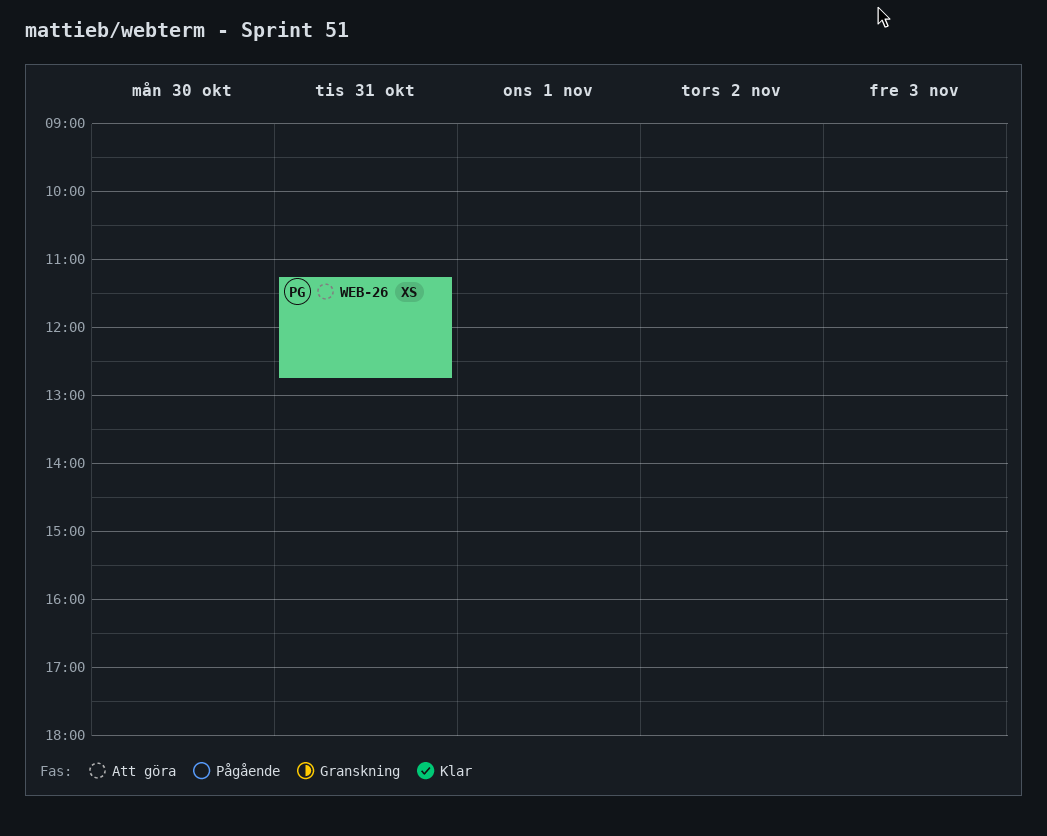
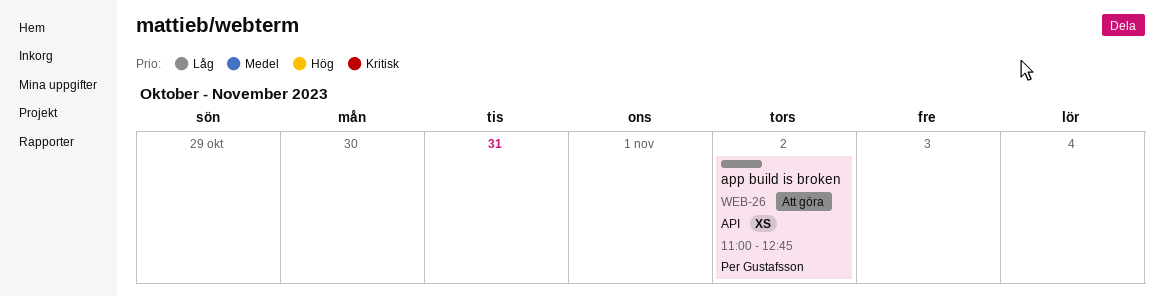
WEB-26, day: Oct 31 -> Nov 2
WEB-26, begins: 11:15 -> 11:00

